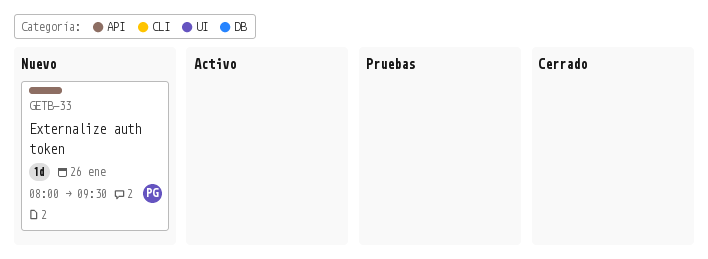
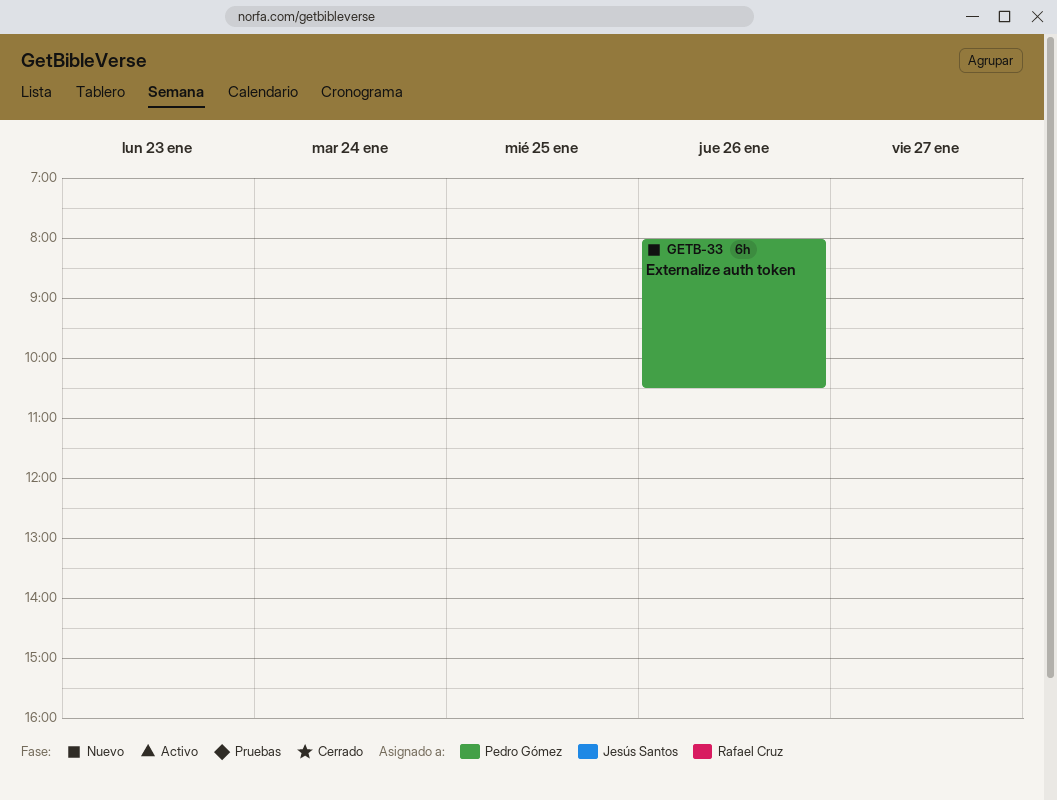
GETB-33, estimate: 1d -> 6h
GETB-33, ends: 09:30 -> 10:30

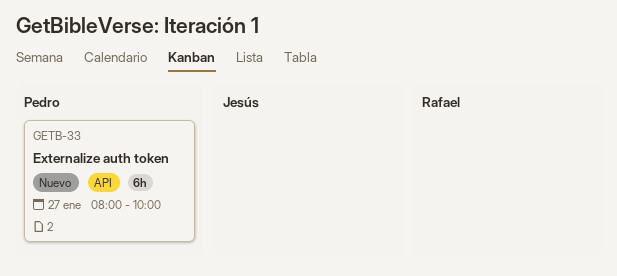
GETB-33, day: Jan 26 -> Jan 27
GETB-33, ends: 10:30 -> 10:00

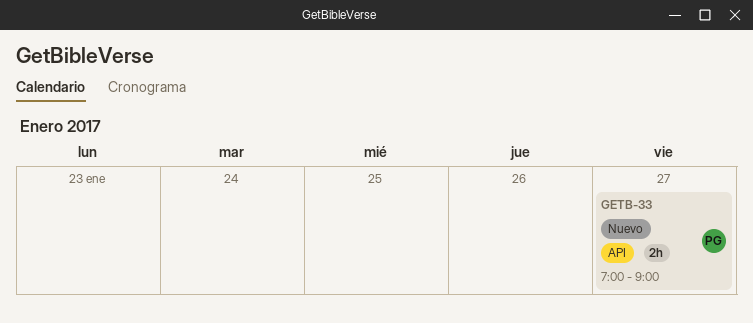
GETB-33, estimate: 6h -> 2h
GETB-33, begins: 08:00 -> 07:00
GETB-33, ends: 10:00 -> 09:00

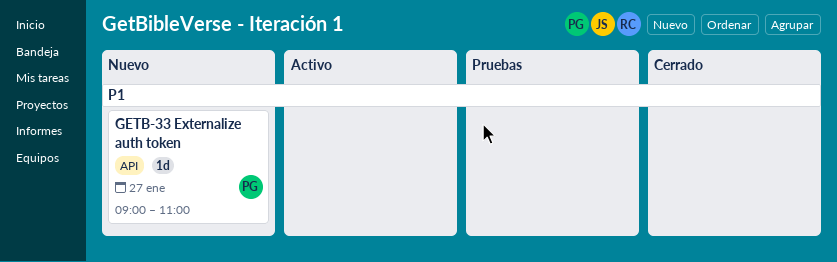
GETB-33, estimate: 2h -> 1d
GETB-33, begins: 07:00 -> 09:00
GETB-33, ends: 09:00 -> 11:00

